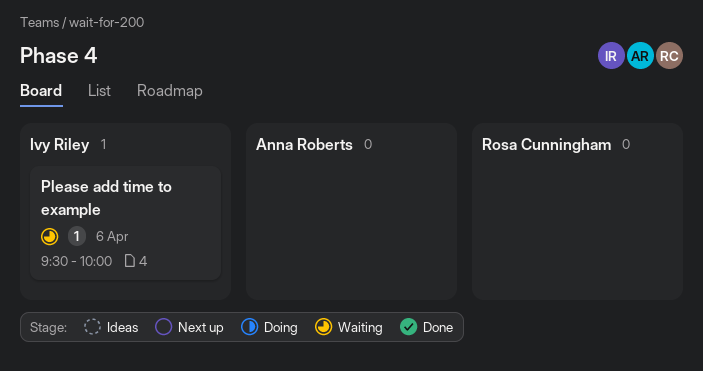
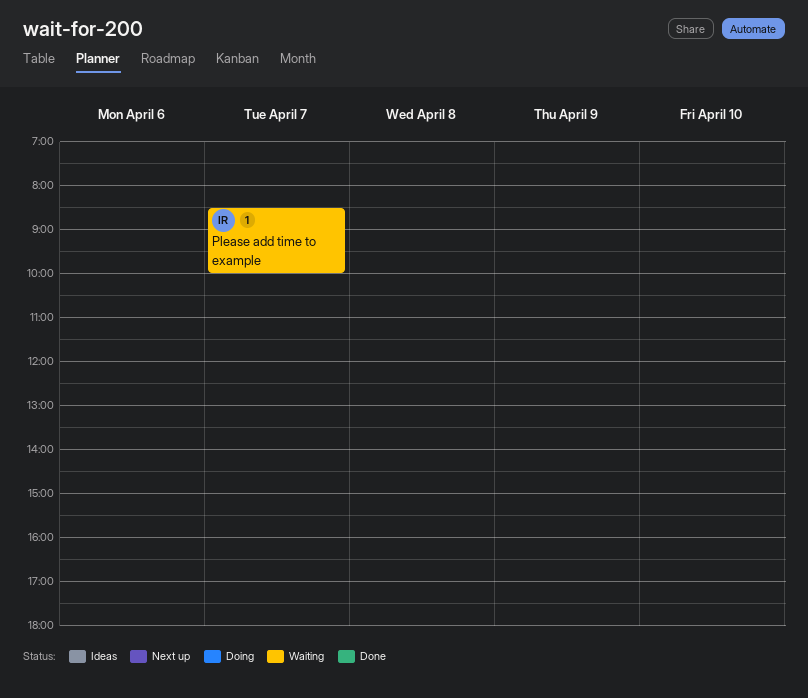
Please add time to example, day: Apr 6 -> Apr 7
Please add time to example, begins: 09:30 -> 08:30

